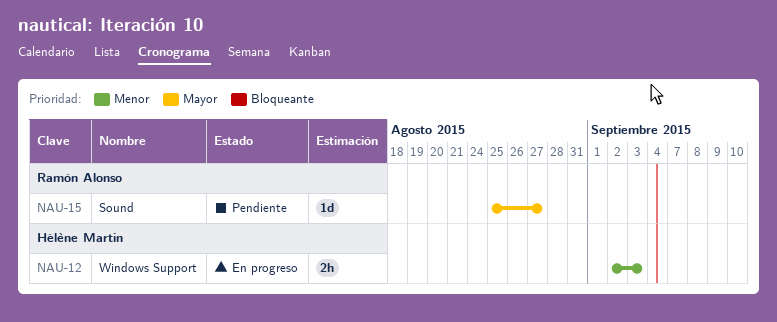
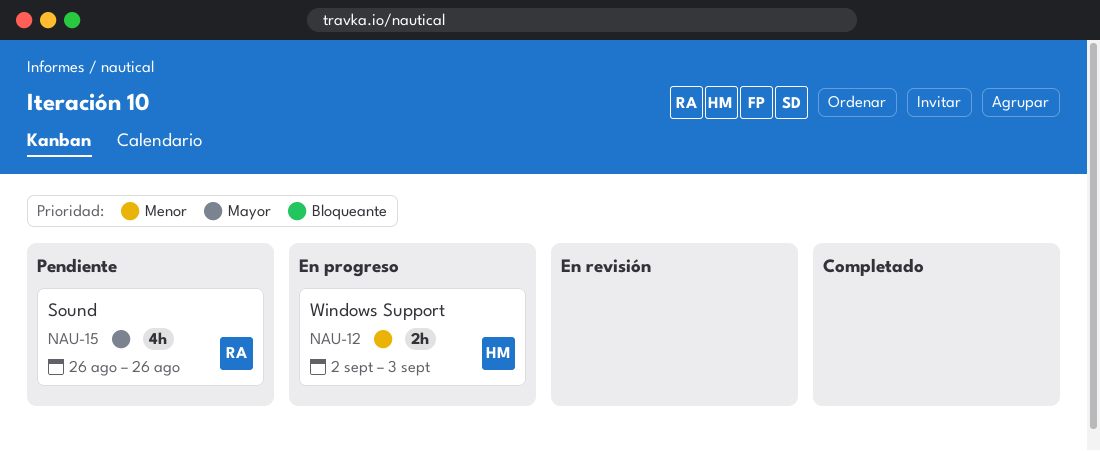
NAU-15, estimate: 1d -> 4h
NAU-15, start: Aug 25 -> Aug 26
NAU-15, due: Aug 27 -> Aug 26

